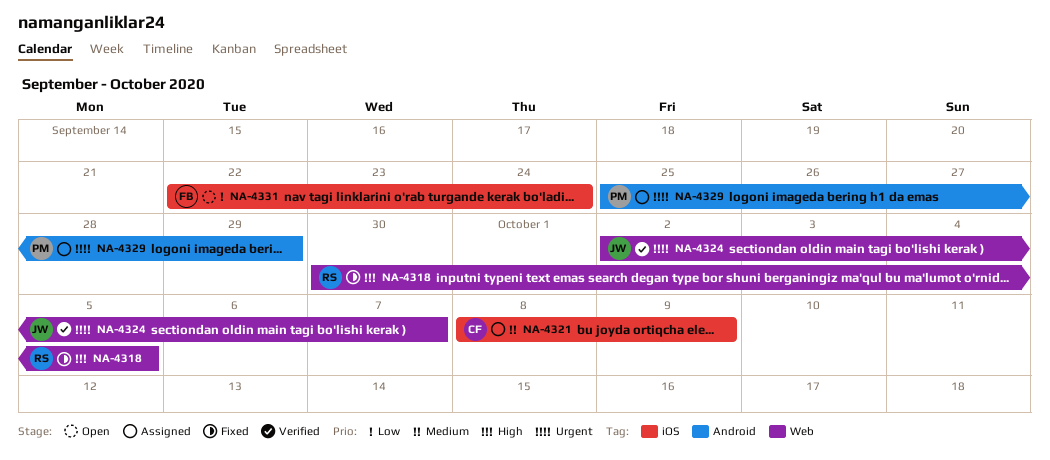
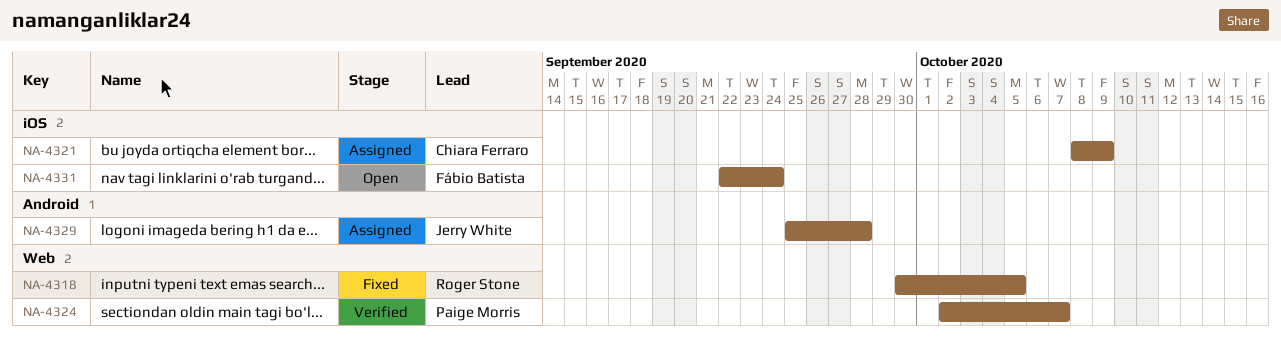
NA-4324, owner: Jerry White -> Paige Morris
NA-4329, owner: Paige Morris -> Jerry White
NA-4329, due: Sep 29 -> Sep 28

